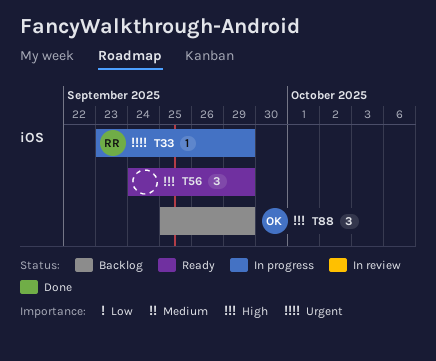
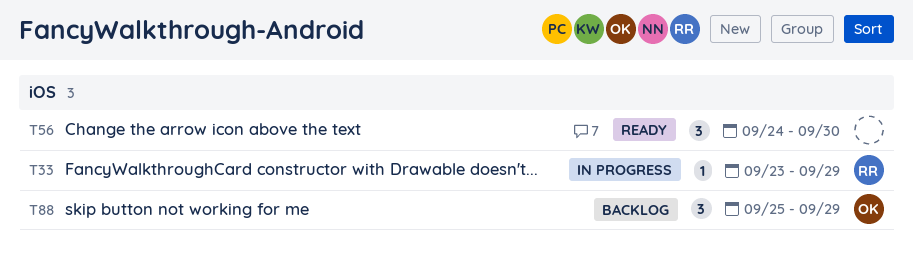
T56, due: Sep 29 -> Sep 30

